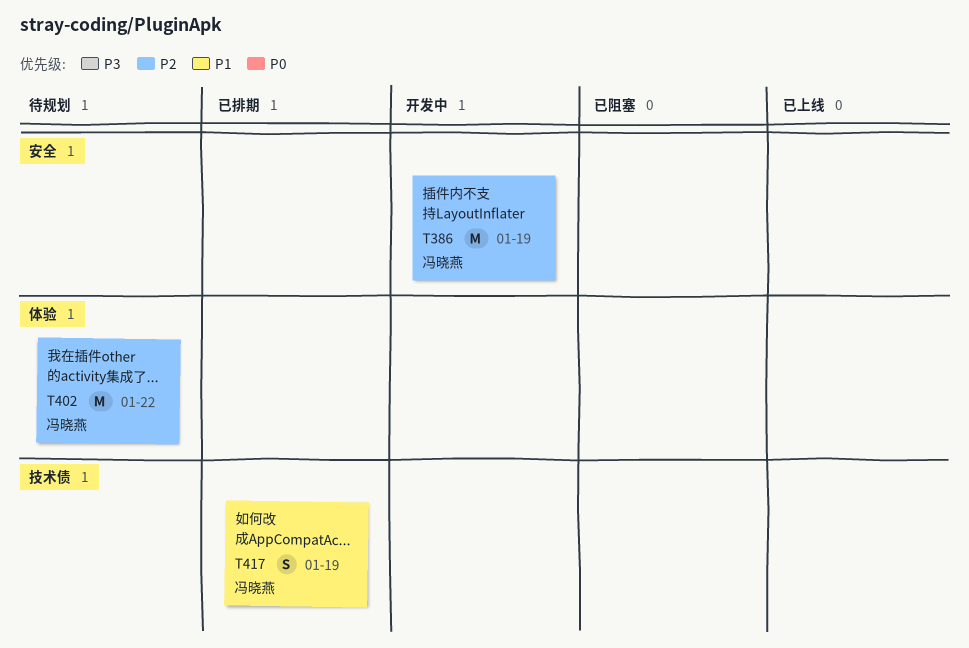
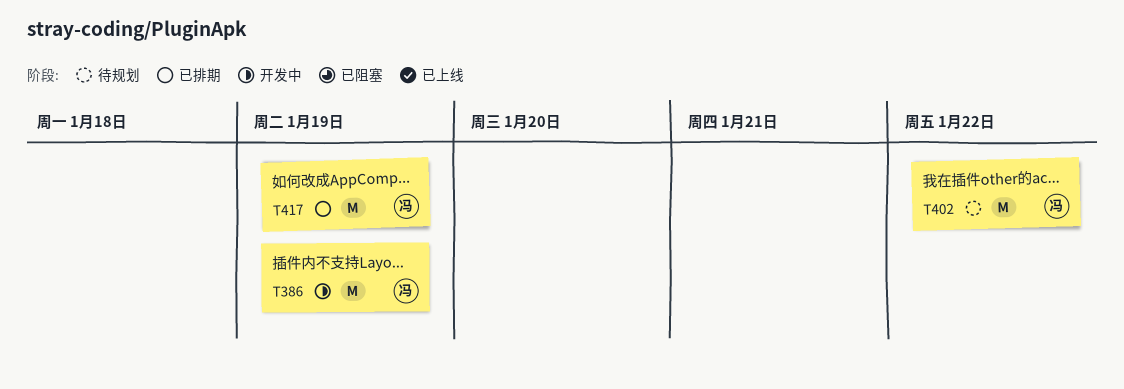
T417, estimate: S -> M

